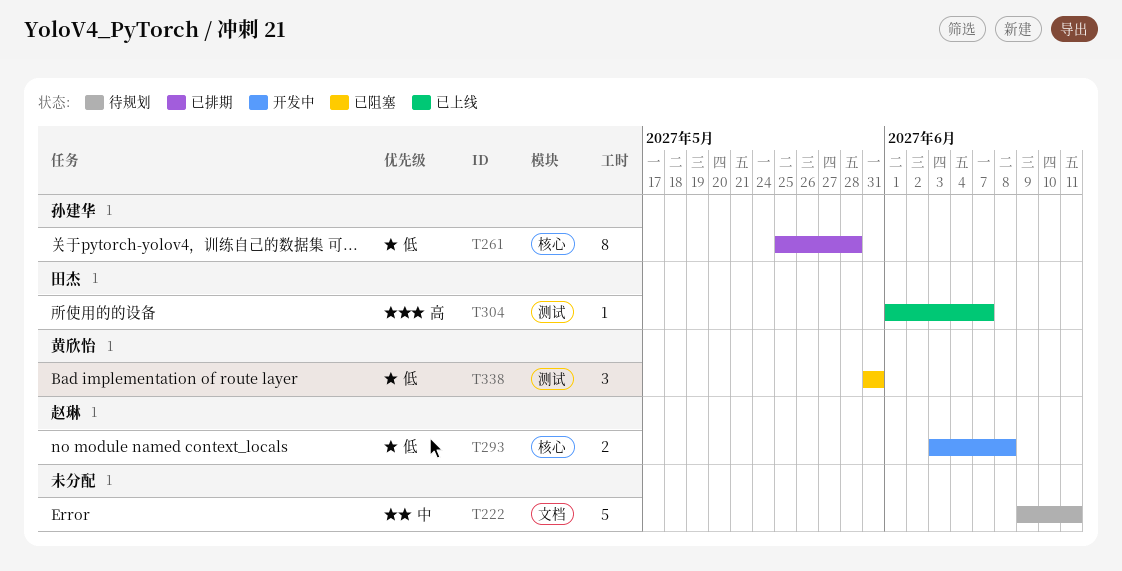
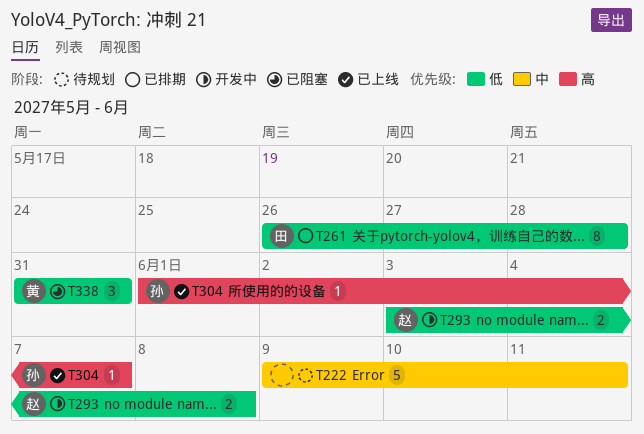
T261, owner: 孙建华 -> 田杰
T261, start: May 25 -> May 26
T304, owner: 田杰 -> 孙建华

